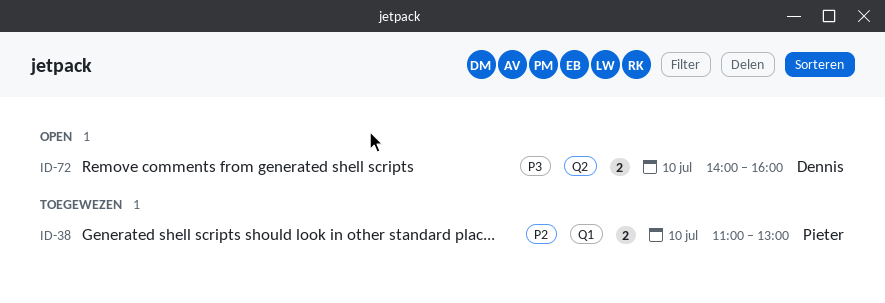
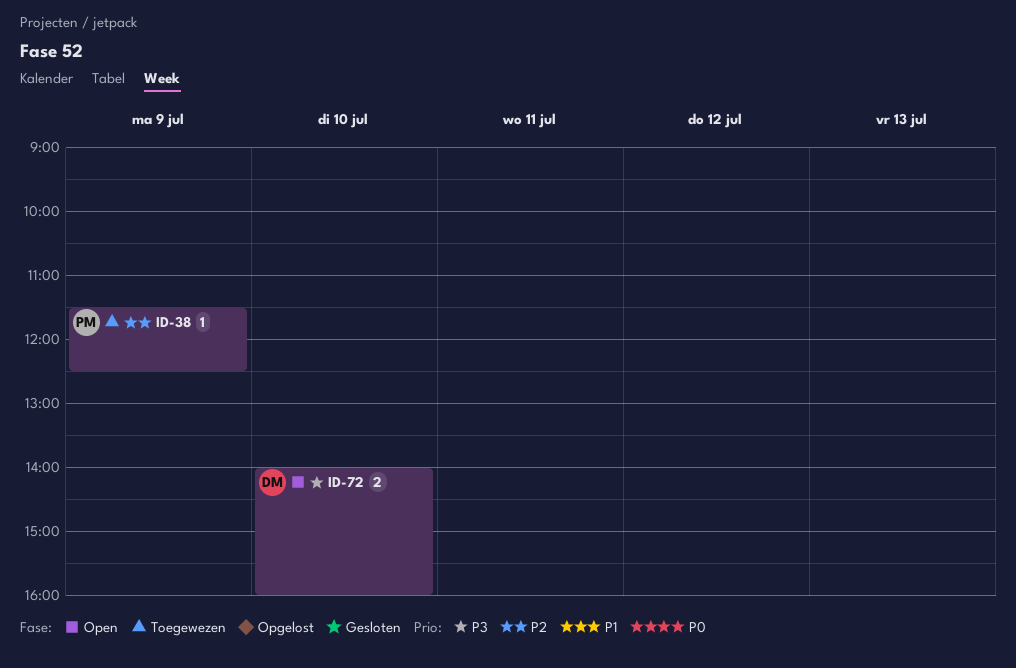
ID-38, estimate: 2 -> 1
ID-38, day: Jul 10 -> Jul 9
ID-38, begins: 11:00 -> 11:30
ID-38, ends: 13:00 -> 12:30

